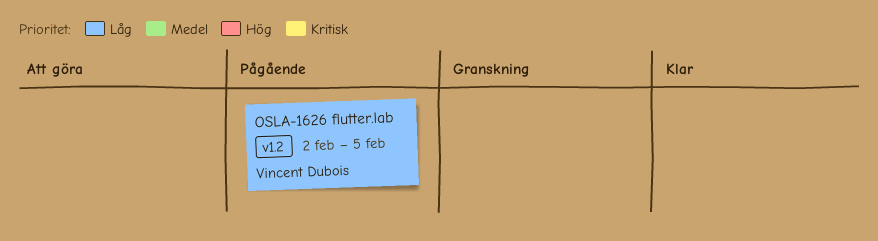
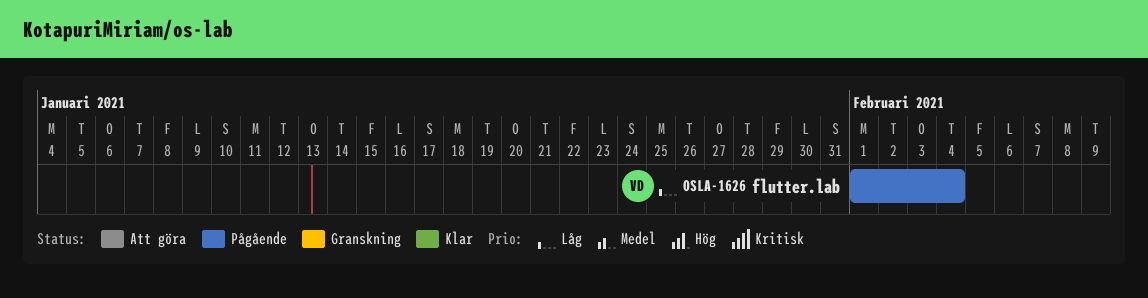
OSLA-1626, start: Feb 2 -> Feb 1
OSLA-1626, due: Feb 5 -> Feb 4

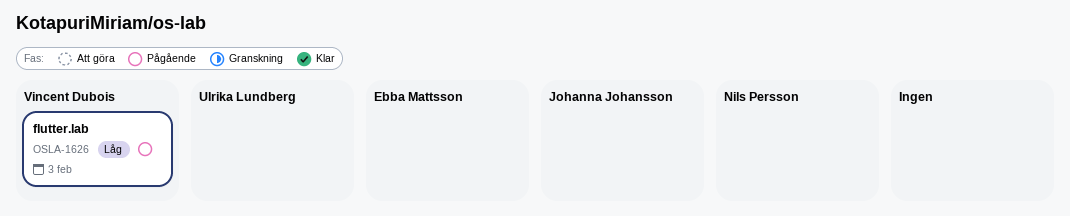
OSLA-1626, due: Feb 4 -> Feb 3

